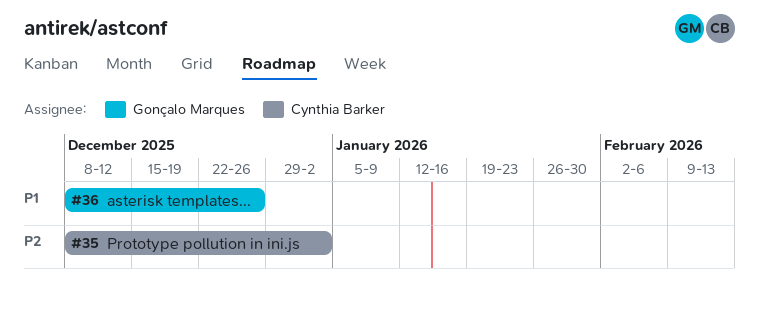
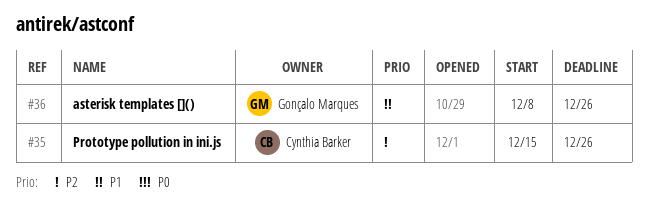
#35, start: Dec 8 -> Dec 15
#35, due: Jan 2 -> Dec 26

